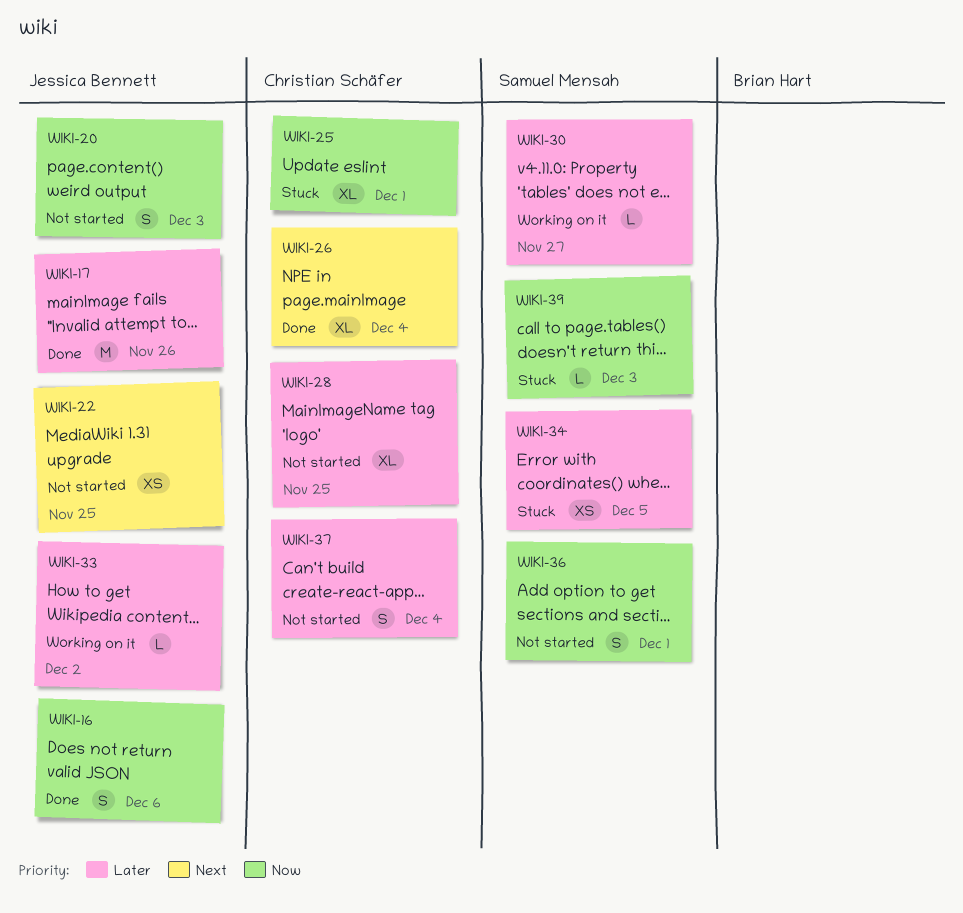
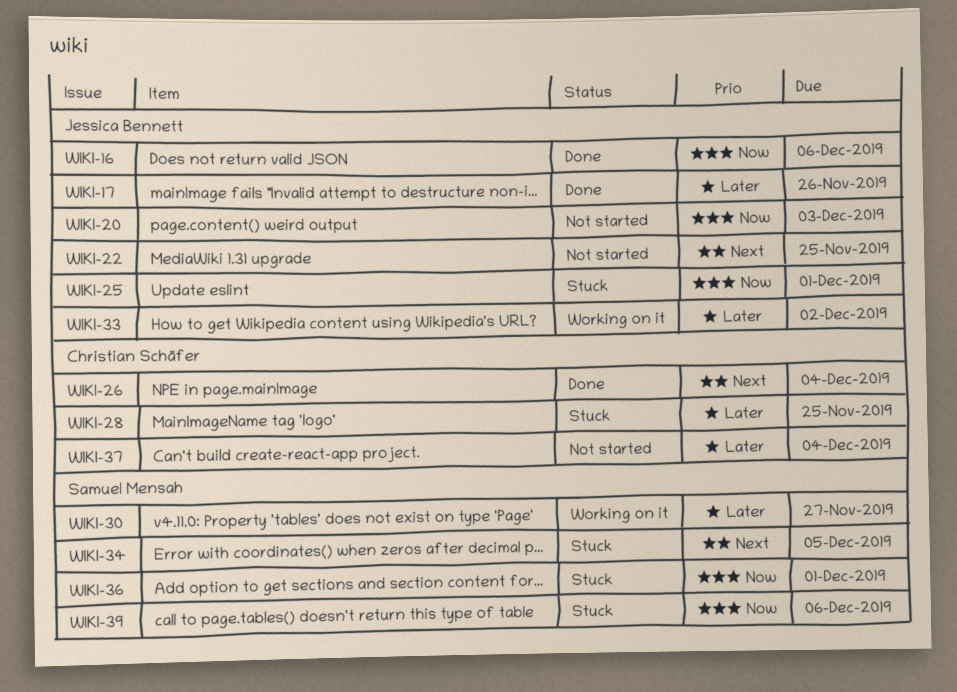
WIKI-25, owner: Christian Schäfer -> Jessica Bennett
WIKI-28, status: Not started -> Stuck
WIKI-34, priority: Later -> Next
WIKI-36, status: Not started -> Stuck
WIKI-39, due: Dec 3 -> Dec 6

